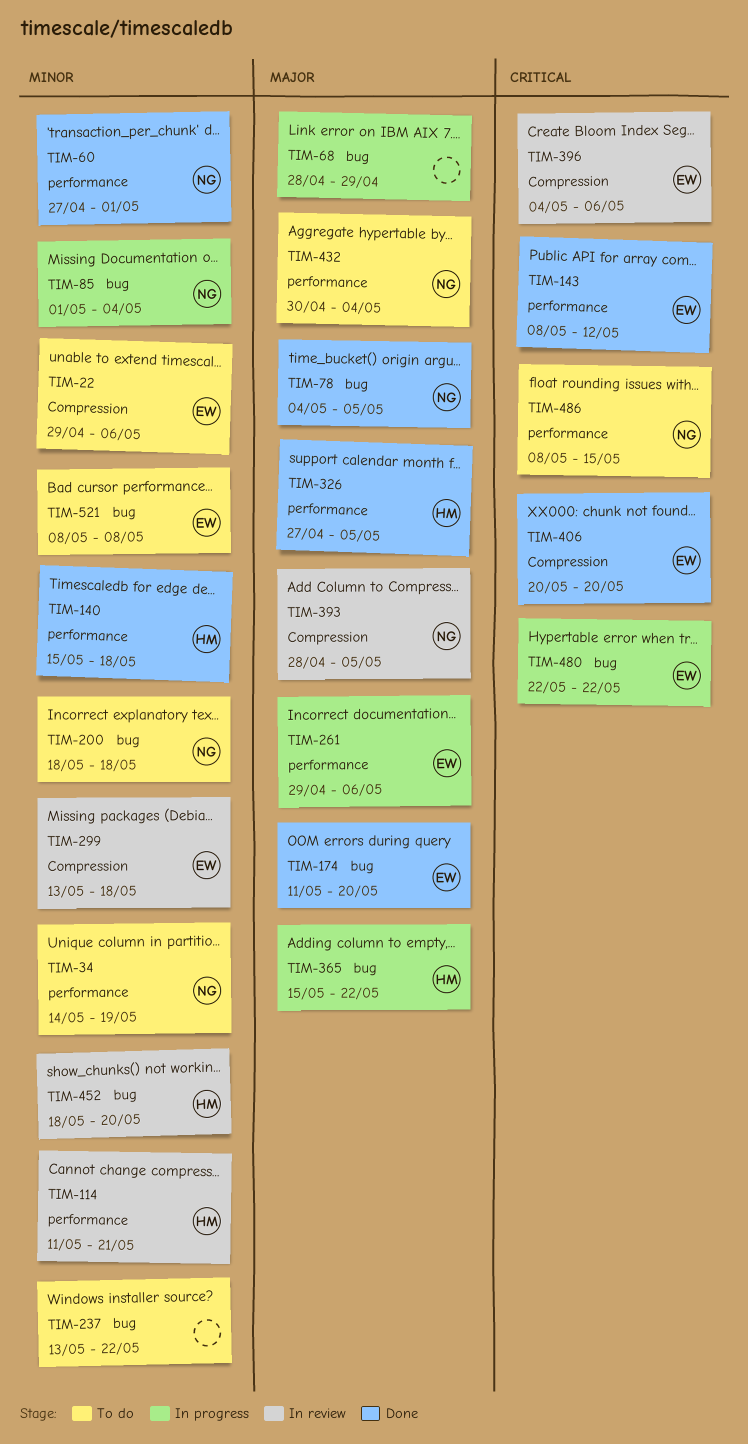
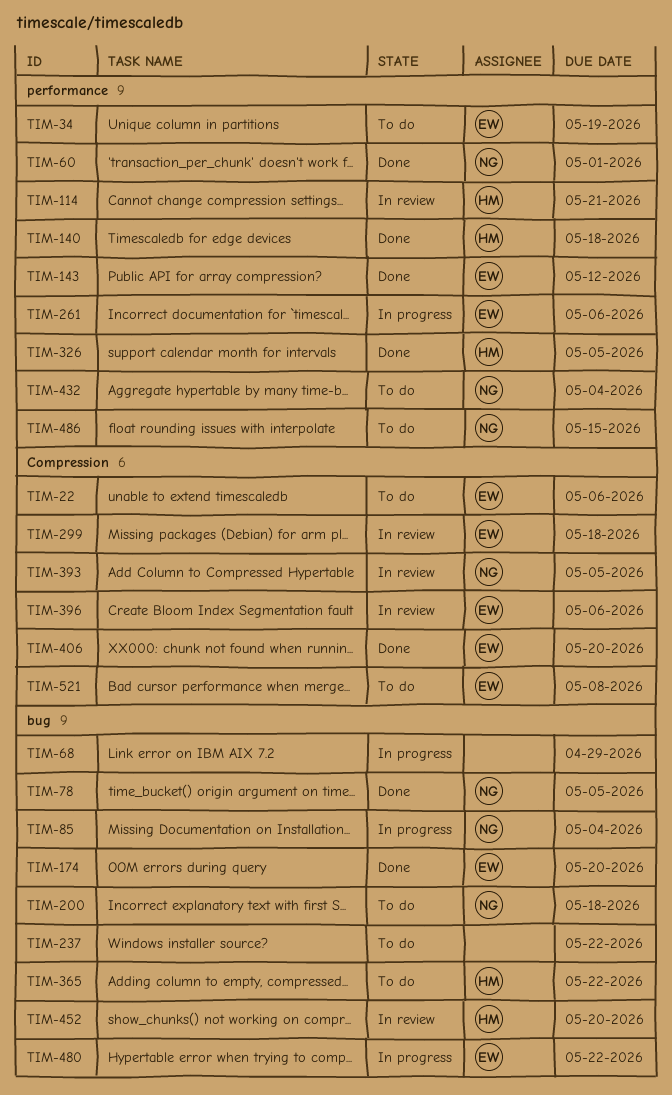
TIM-34, owner: NG -> EW
TIM-365, status: In progress -> To do
TIM-521, label: bug -> Compression

